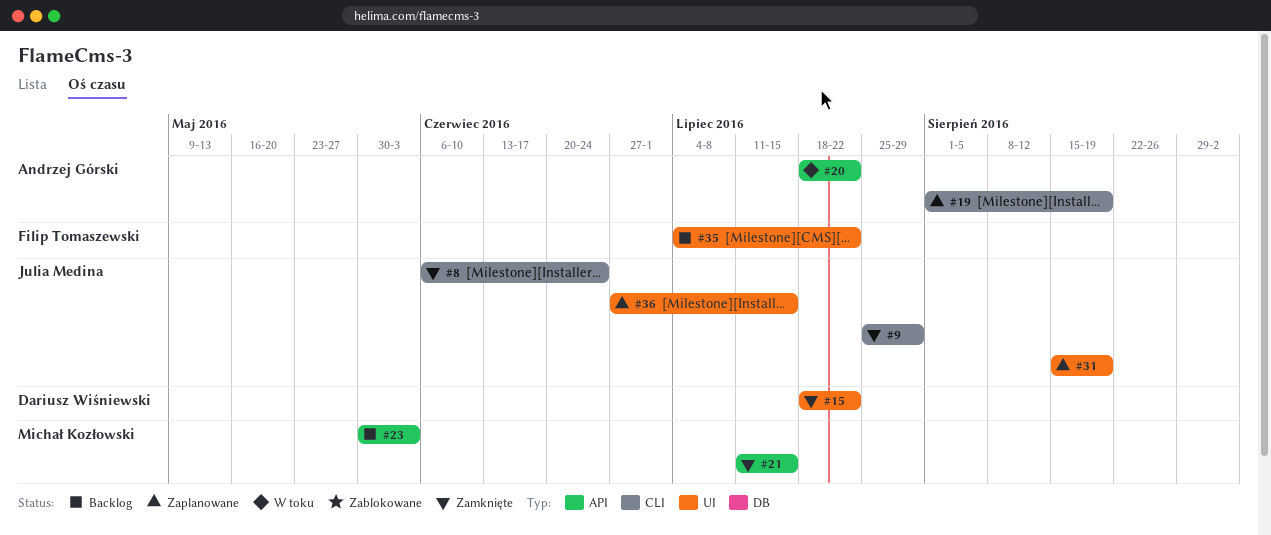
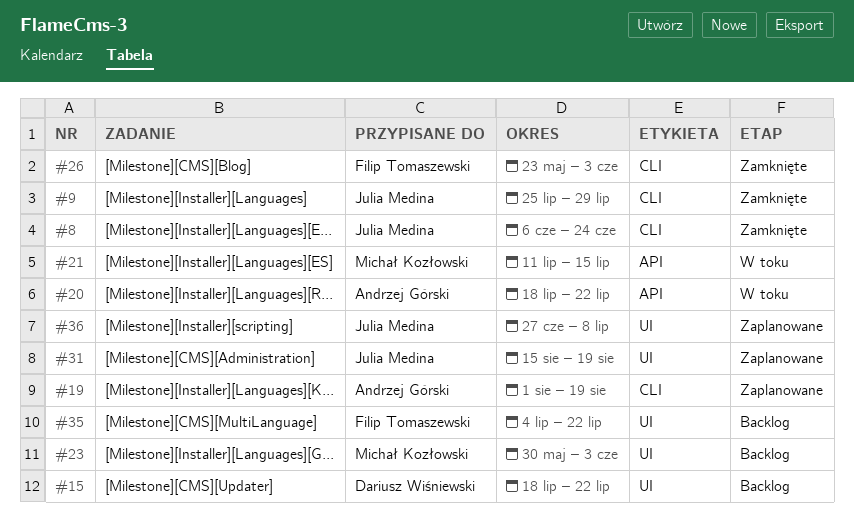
#15, status: Zamknięte -> Backlog
#21, status: Zamknięte -> W toku
#23, label: API -> UI
#26: none -> present
#36, due: Jul 15 -> Jul 8

